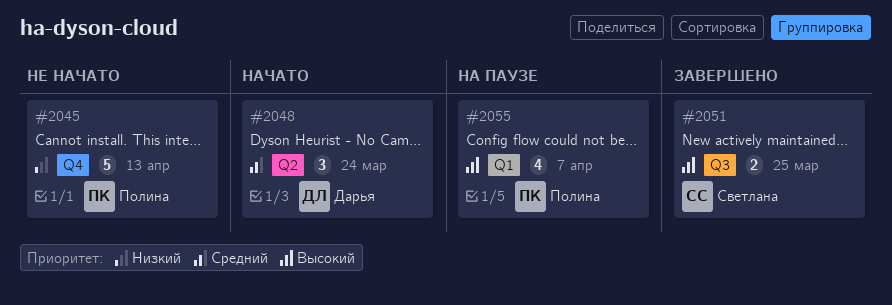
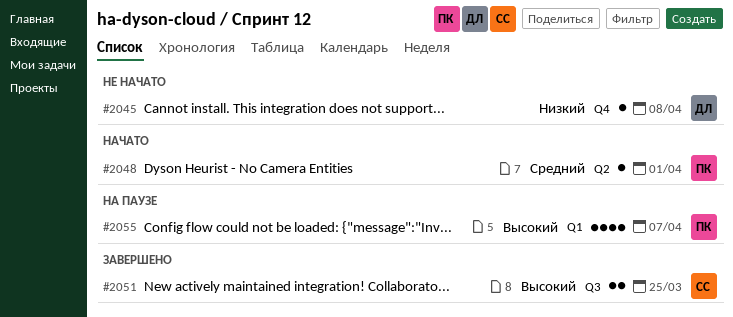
#2045, owner: Полина -> Дарья
#2045, estimate: 5 -> 1
#2045, due: Apr 13 -> Apr 8
#2048, owner: Дарья -> Полина
#2048, estimate: 3 -> 1
#2048, due: Mar 24 -> Apr 1

